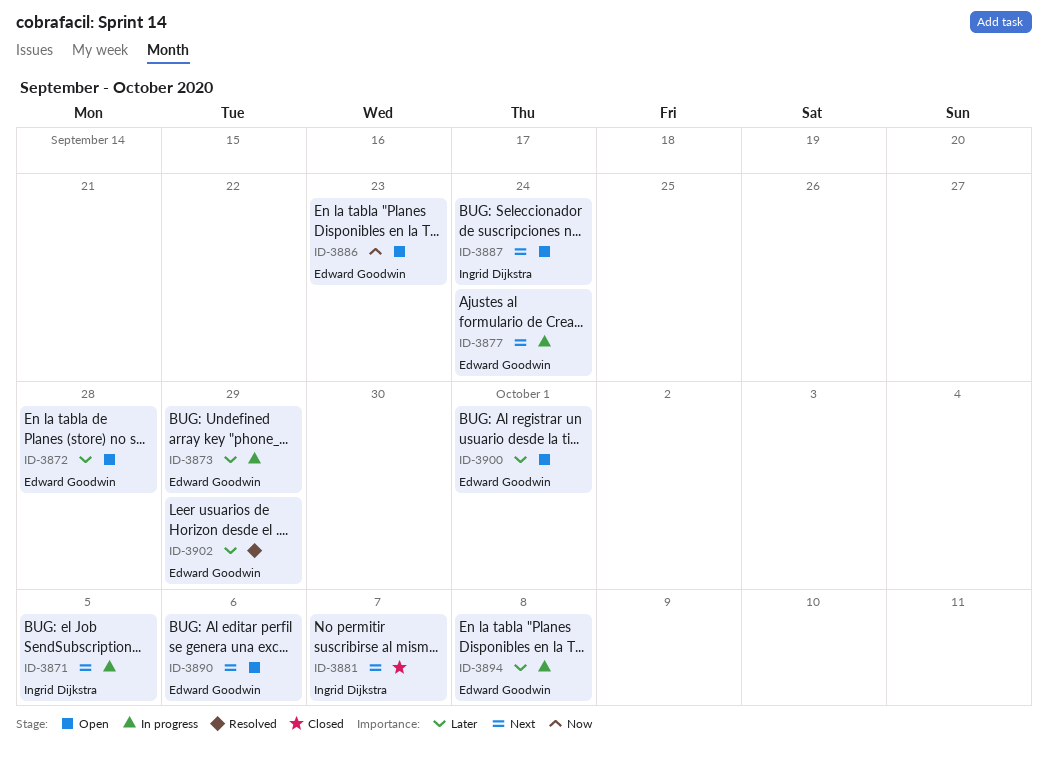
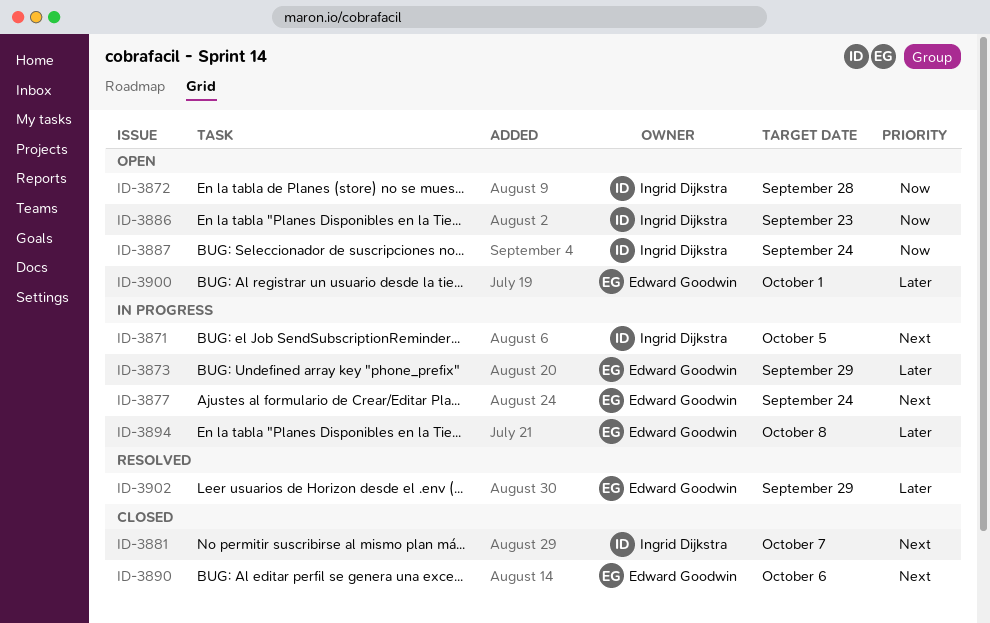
ID-3872, owner: Edward Goodwin -> Ingrid Dijkstra
ID-3872, priority: Later -> Now
ID-3886, owner: Edward Goodwin -> Ingrid Dijkstra
ID-3887, priority: Next -> Now
ID-3890, status: Open -> Closed

